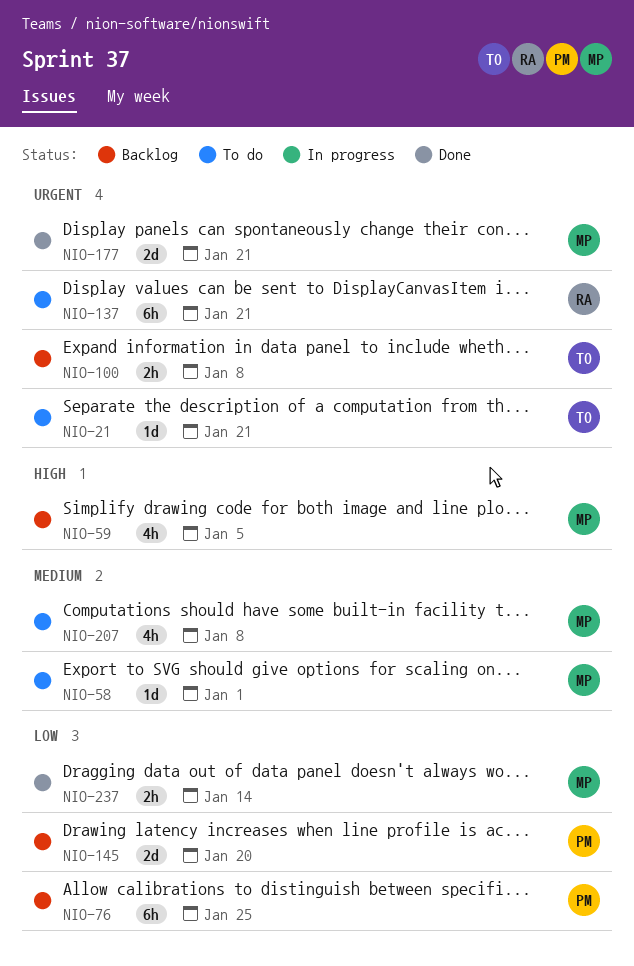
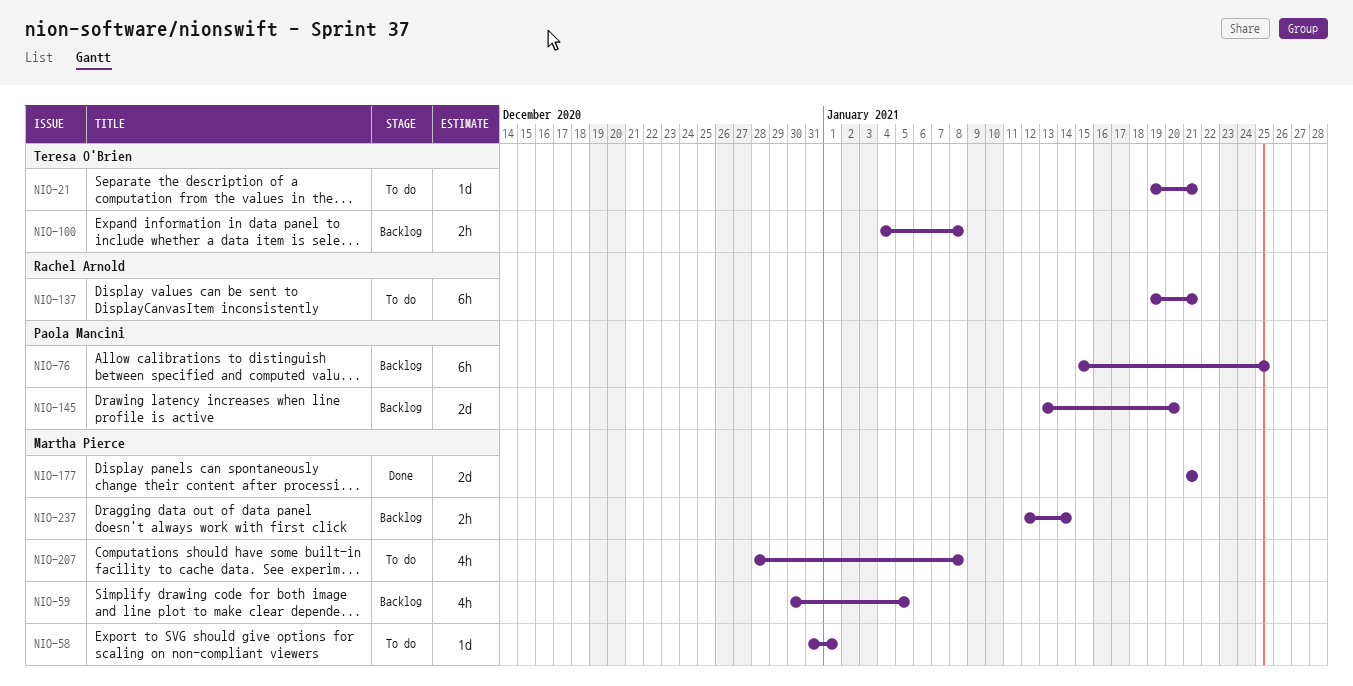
NIO-237, status: Done -> Backlog

